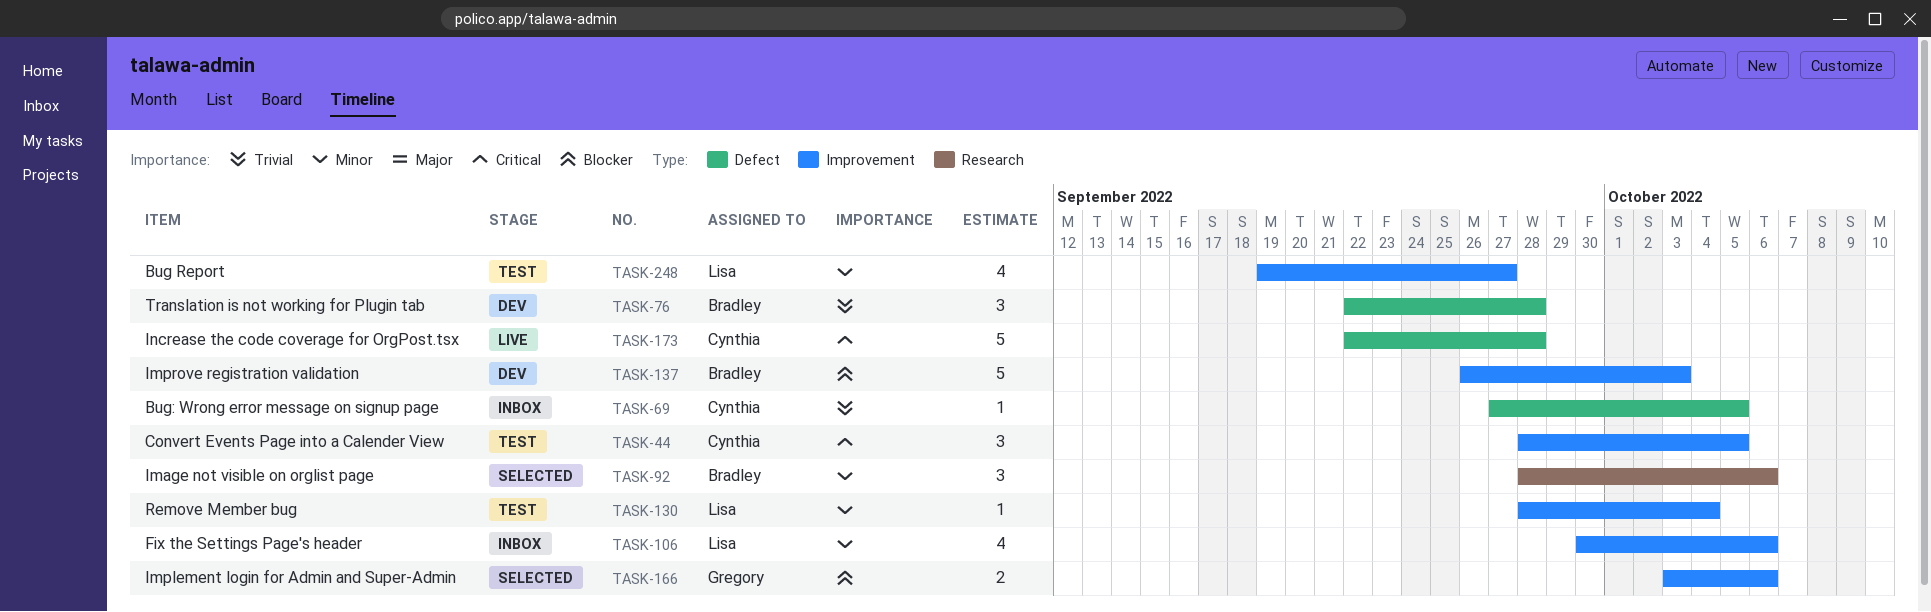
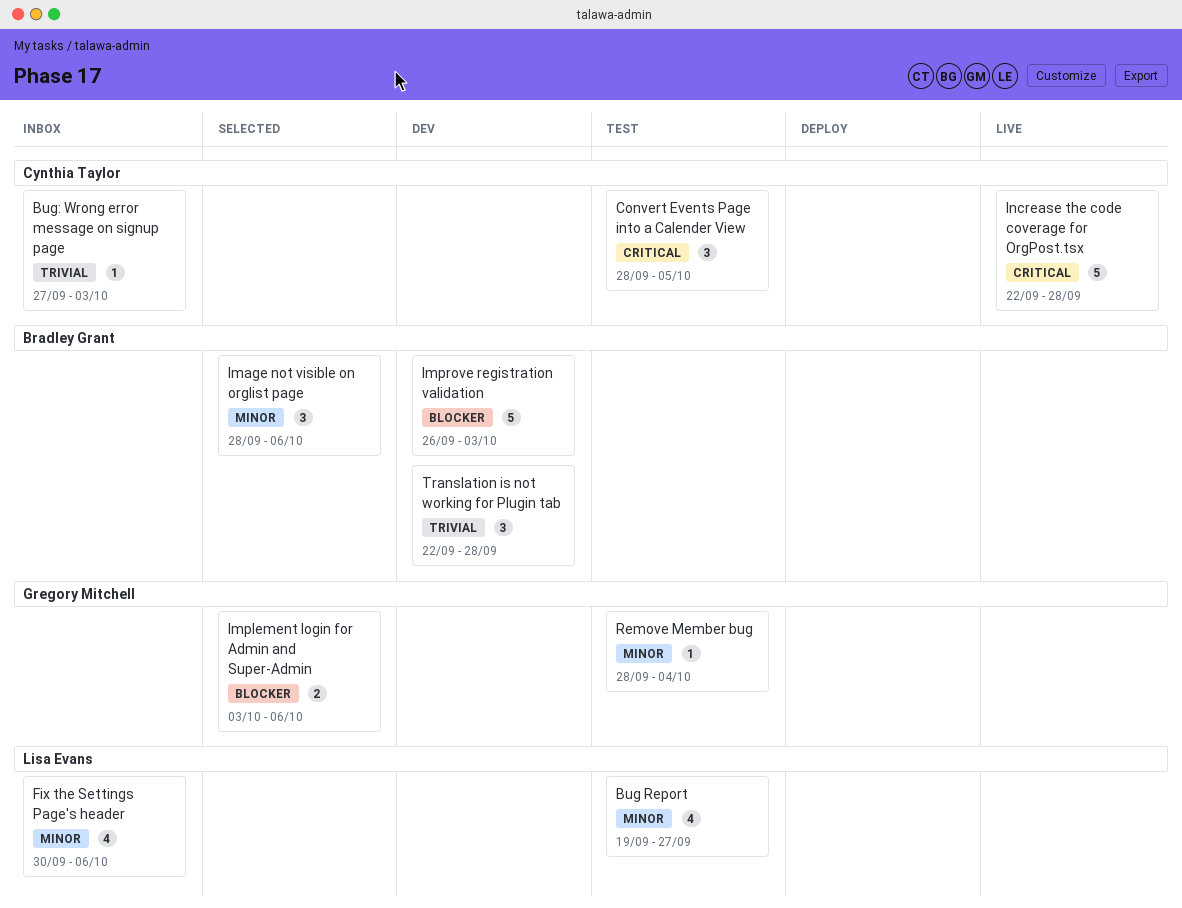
Bug: Wrong error message on signup page, due: Oct 5 -> Oct 3
Remove Member bug, owner: Lisa Evans -> Gregory Mitchell

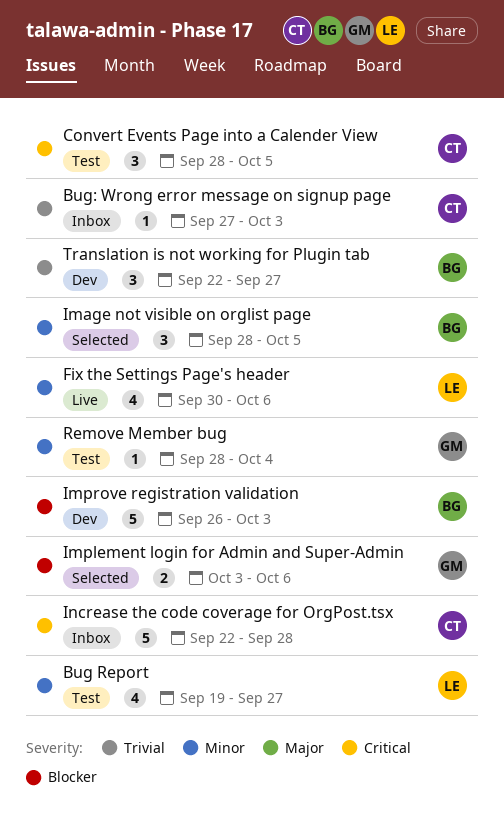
Fix the Settings Page's header, status: Inbox -> Live
Image not visible on orglist page, due: Oct 6 -> Oct 5
Increase the code coverage for OrgPost.tsx, status: Live -> Inbox
Translation is not working for Plugin tab, due: Sep 28 -> Sep 27

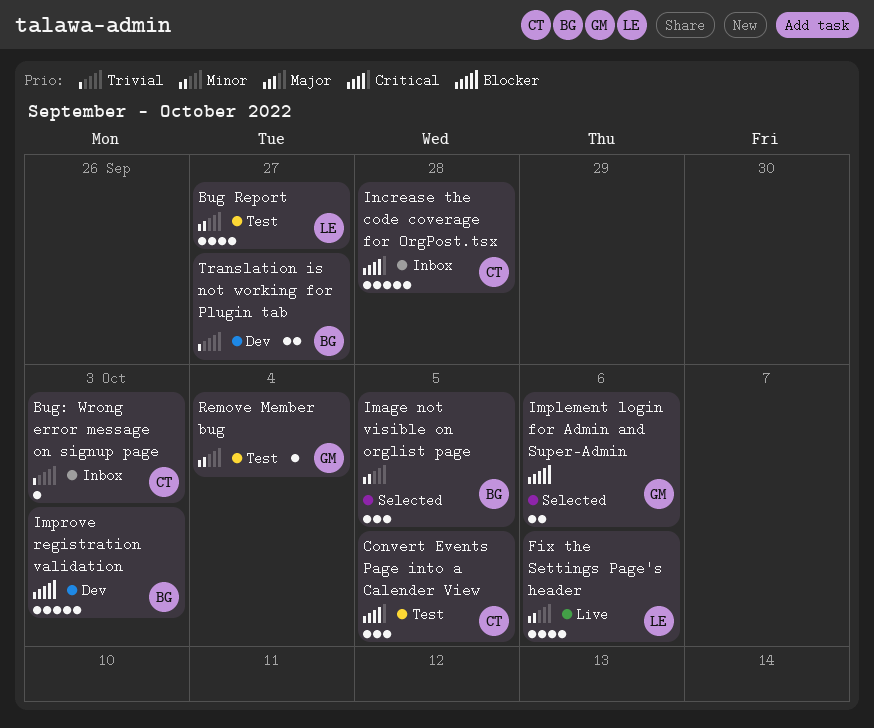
Translation is not working for Plugin tab, estimate: 3 -> 2

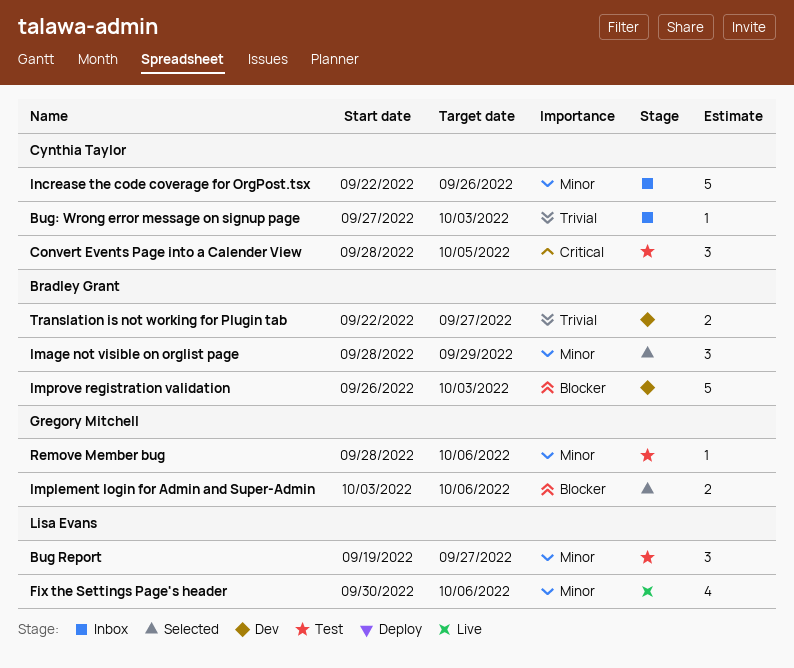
Bug Report, estimate: 4 -> 3
Image not visible on orglist page, due: Oct 5 -> Sep 29
Increase the code coverage for OrgPost.tsx, priority: Critical -> Minor
Increase the code coverage for OrgPost.tsx, due: Sep 28 -> Sep 26
Remove Member bug, due: Oct 4 -> Oct 6

